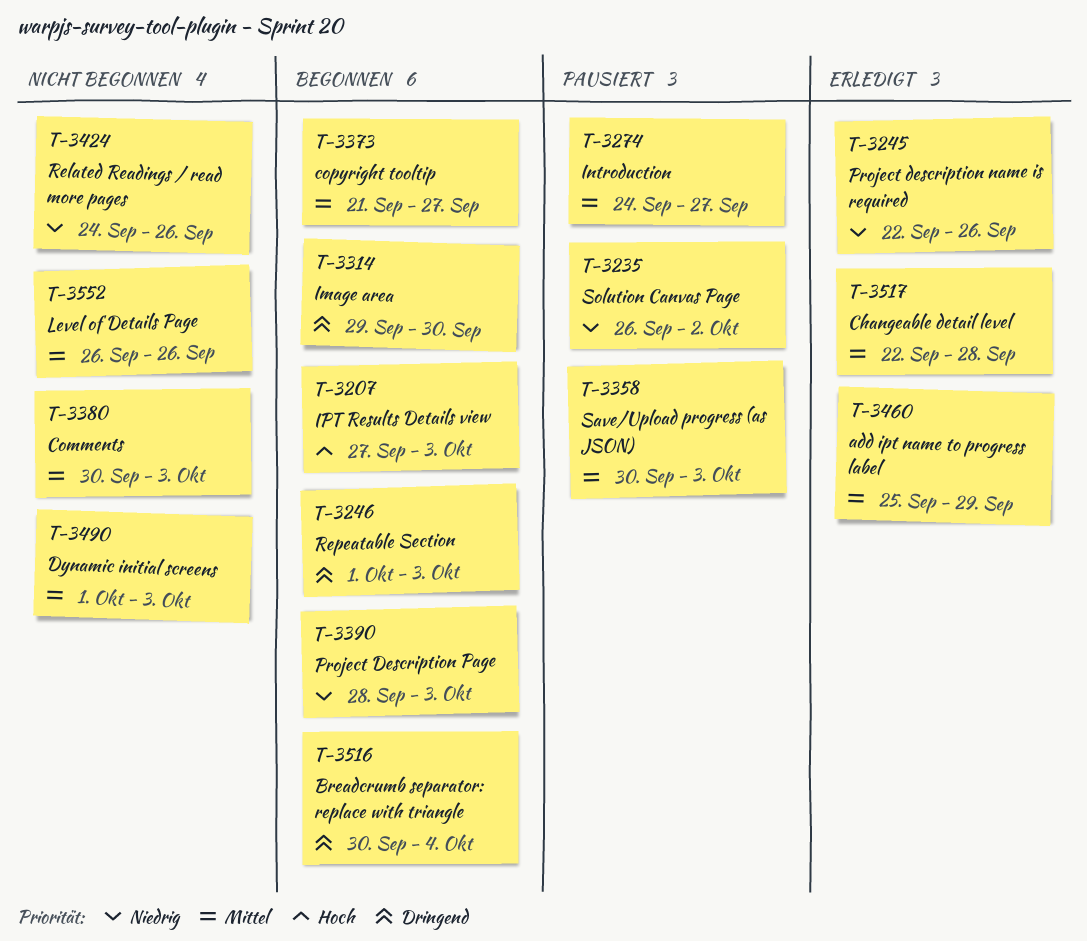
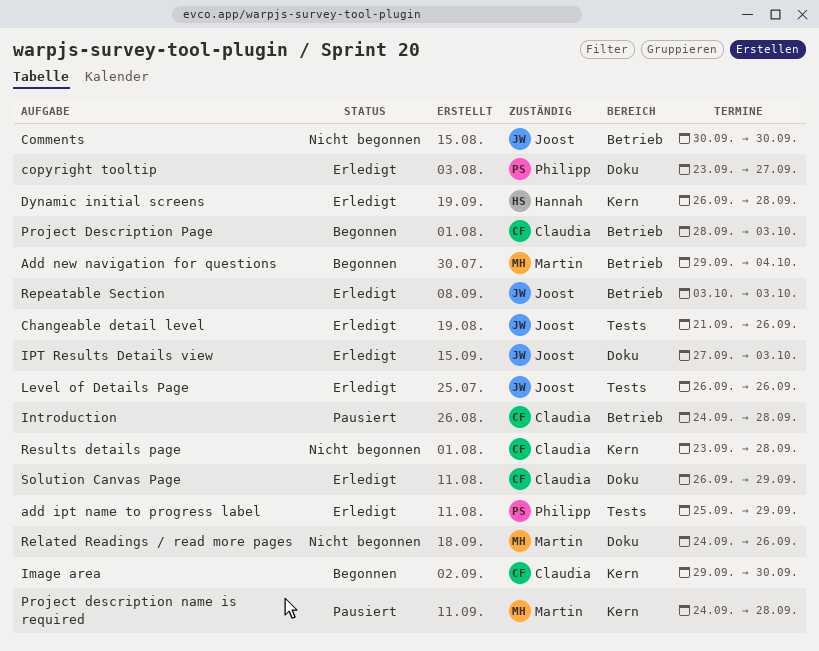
Add new navigation for questions: none -> present
Breadcrumb separator: replace with triangle: present -> none
Changeable detail level, start: Sep 22 -> Sep 21
Changeable detail level, due: Sep 28 -> Sep 26
Comments, due: Oct 3 -> Sep 30
copyright tooltip, status: Begonnen -> Erledigt
copyright tooltip, start: Sep 21 -> Sep 23
Dynamic initial screens, status: Nicht begonnen -> Erledigt
Dynamic initial screens, start: Oct 1 -> Sep 26
Dynamic initial screens, due: Oct 3 -> Sep 28
Introduction, due: Sep 27 -> Sep 28
IPT Results Details view, status: Begonnen -> Erledigt
Level of Details Page, status: Nicht begonnen -> Erledigt
Project description name is required, status: Erledigt -> Pausiert
Project description name is required, start: Sep 22 -> Sep 24
Project description name is required, due: Sep 26 -> Sep 28
Repeatable Section, status: Begonnen -> Erledigt
Repeatable Section, start: Oct 1 -> Oct 3
Results details page: none -> present
Save/Upload progress (as JSON): present -> none
Solution Canvas Page, status: Pausiert -> Erledigt
Solution Canvas Page, due: Oct 2 -> Sep 29

